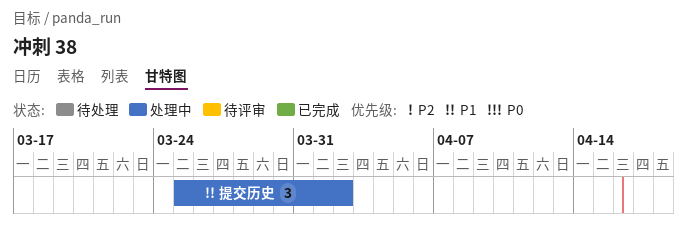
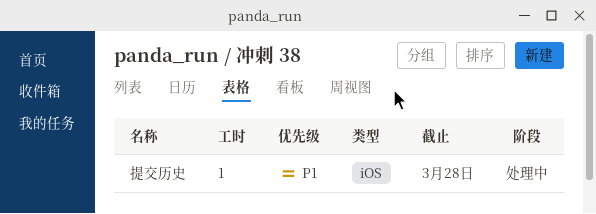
提交历史, estimate: 3 -> 1
提交历史, due: Apr 2 -> Mar 28

